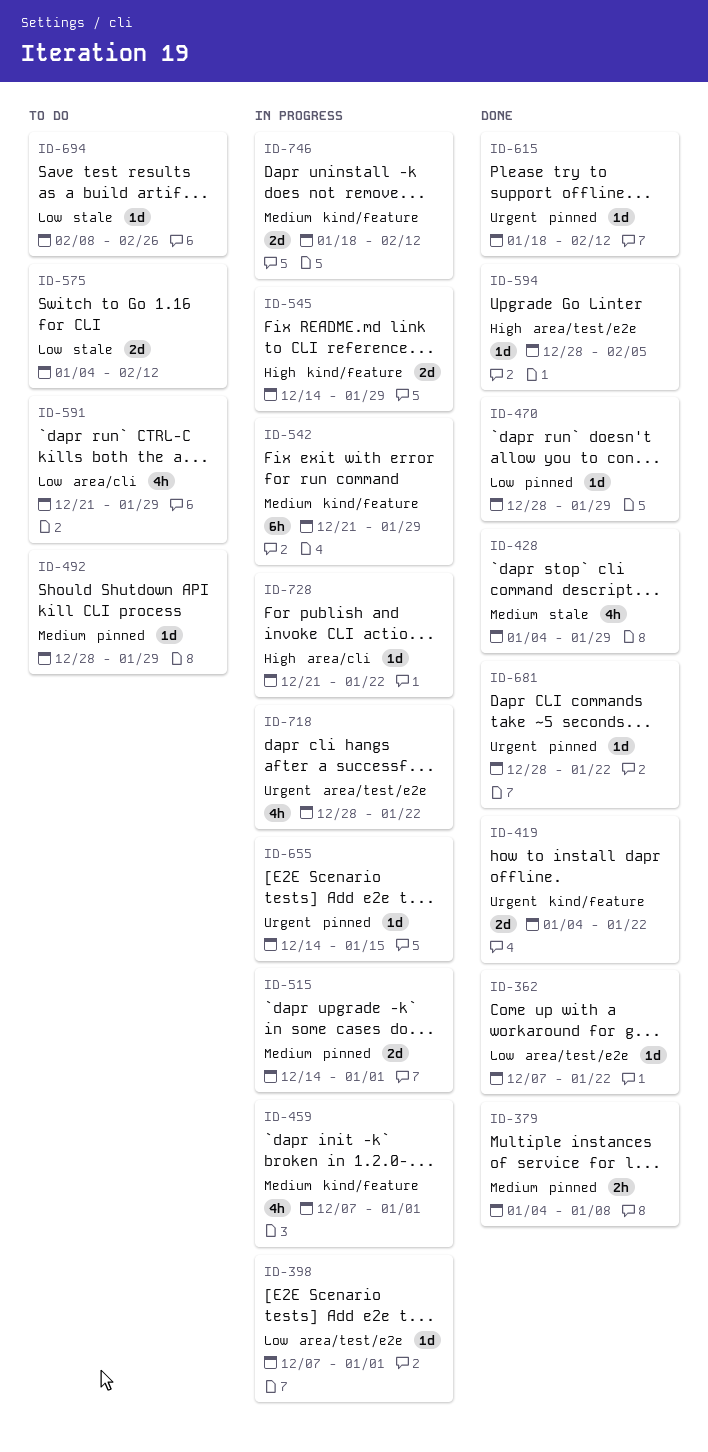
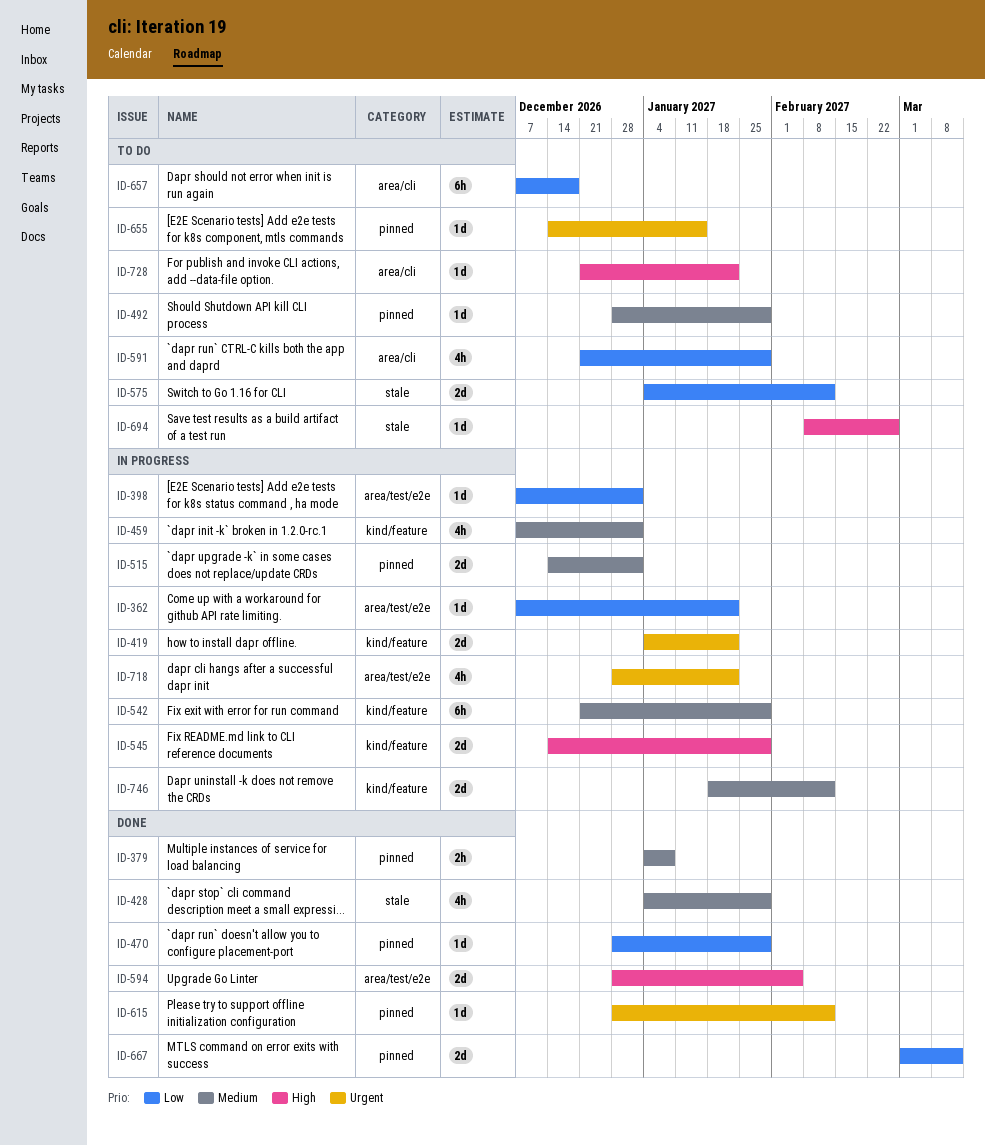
ID-362, status: Done -> In progress
ID-419, status: Done -> In progress
ID-594, estimate: 1d -> 2d
ID-615, start: Jan 18 -> Dec 28
ID-655, status: In progress -> To do
ID-657: none -> present
ID-667: none -> present
ID-681: present -> none
ID-694, priority: Low -> High
ID-728, status: In progress -> To do

